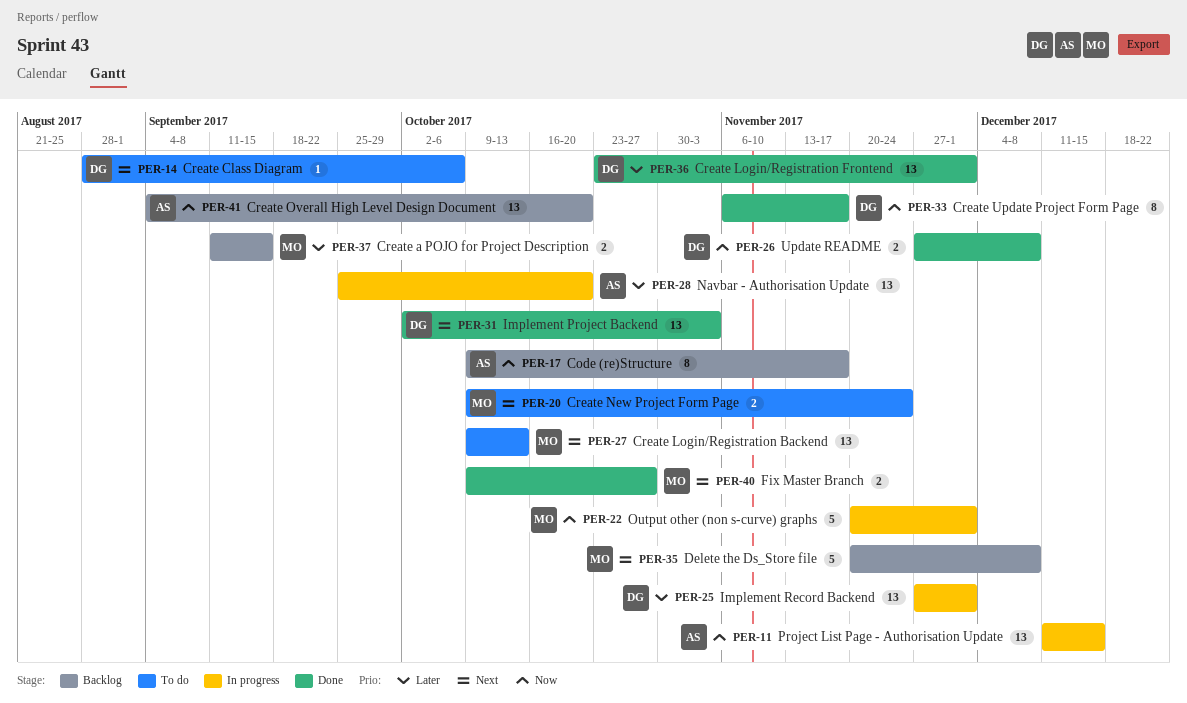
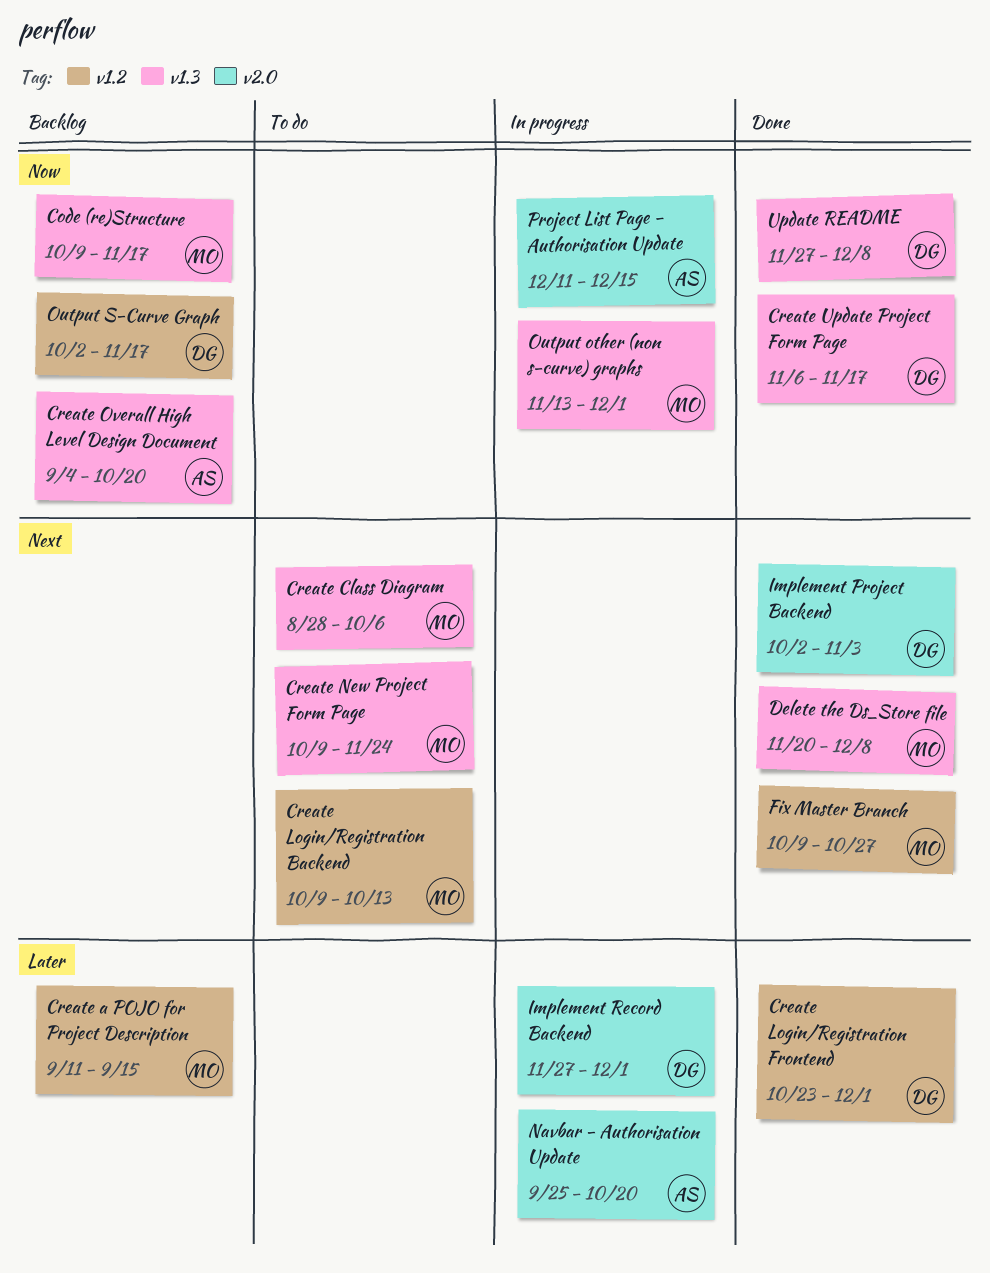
Code (re)Structure, owner: AS -> MO
Create Class Diagram, owner: DG -> MO
Delete the Ds_Store file, status: Backlog -> Done
Output other (non s-curve) graphs, start: Nov 20 -> Nov 13
Output S-Curve Graph: none -> present

